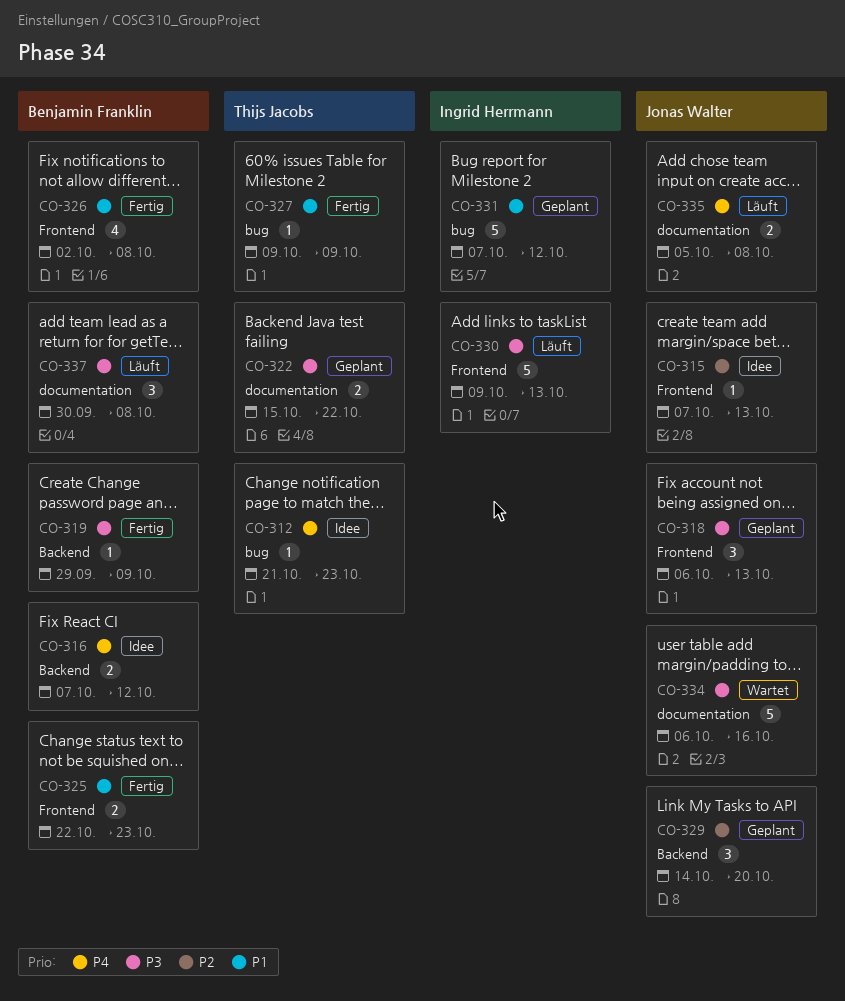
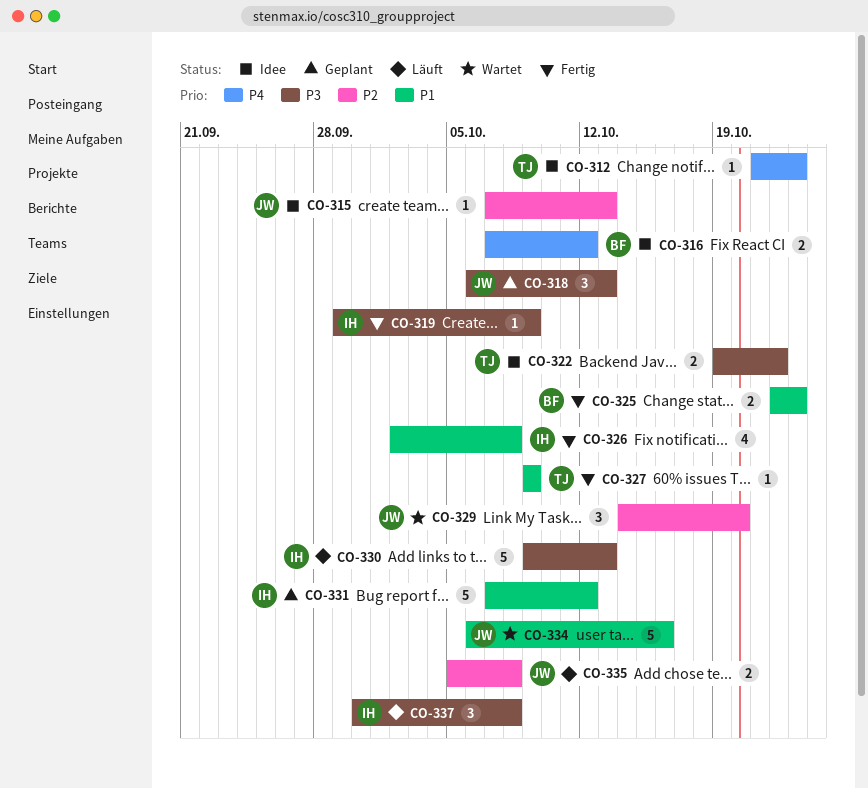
CO-319, owner: Benjamin Franklin -> Ingrid Herrmann
CO-322, status: Geplant -> Idee
CO-322, start: Oct 15 -> Oct 19
CO-326, owner: Benjamin Franklin -> Ingrid Herrmann
CO-329, status: Geplant -> Wartet
CO-334, priority: P3 -> P1
CO-335, priority: P4 -> P2
CO-337, owner: Benjamin Franklin -> Ingrid Herrmann

